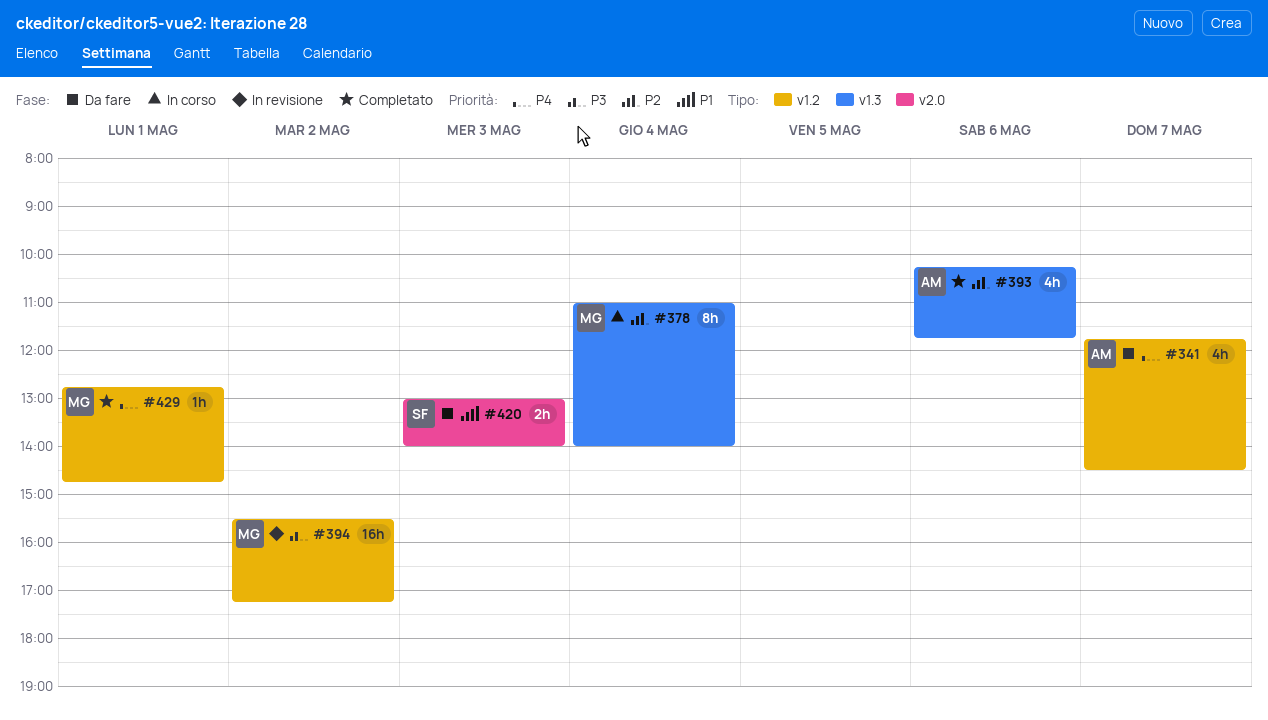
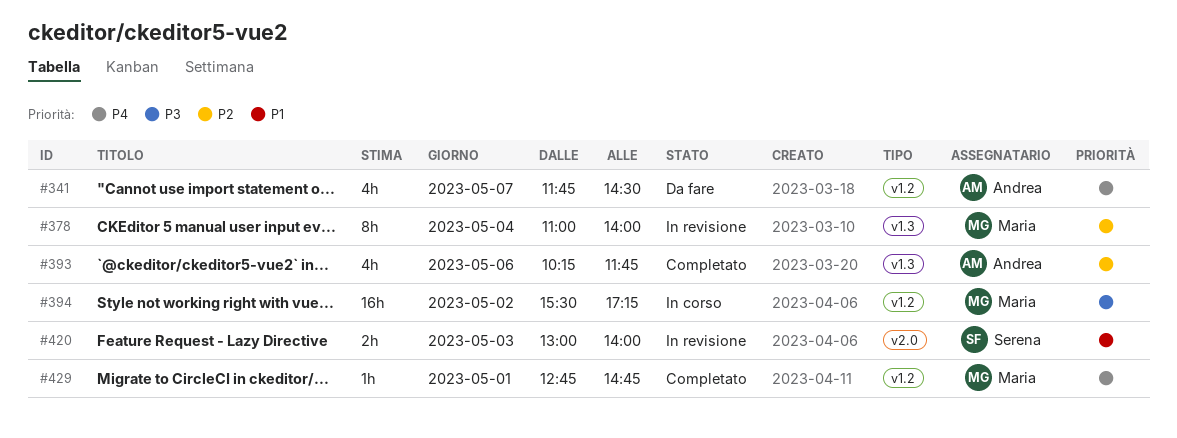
#378, status: In corso -> In revisione
#394, status: In revisione -> In corso
#420, status: Da fare -> In revisione

